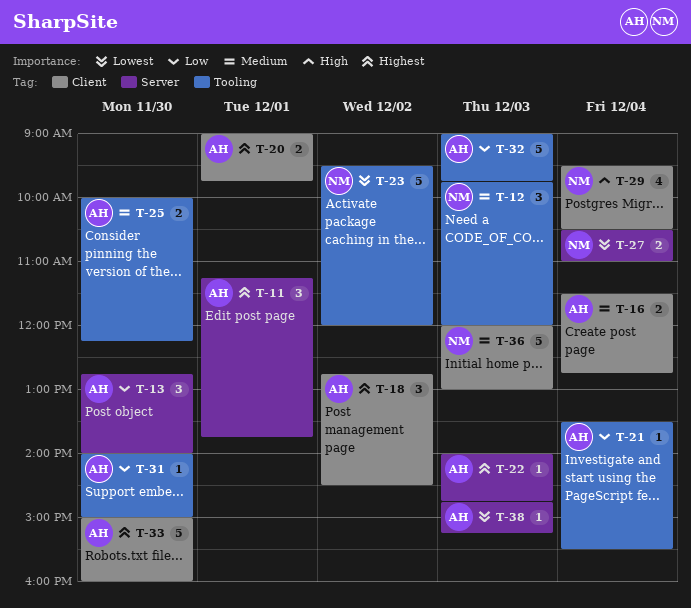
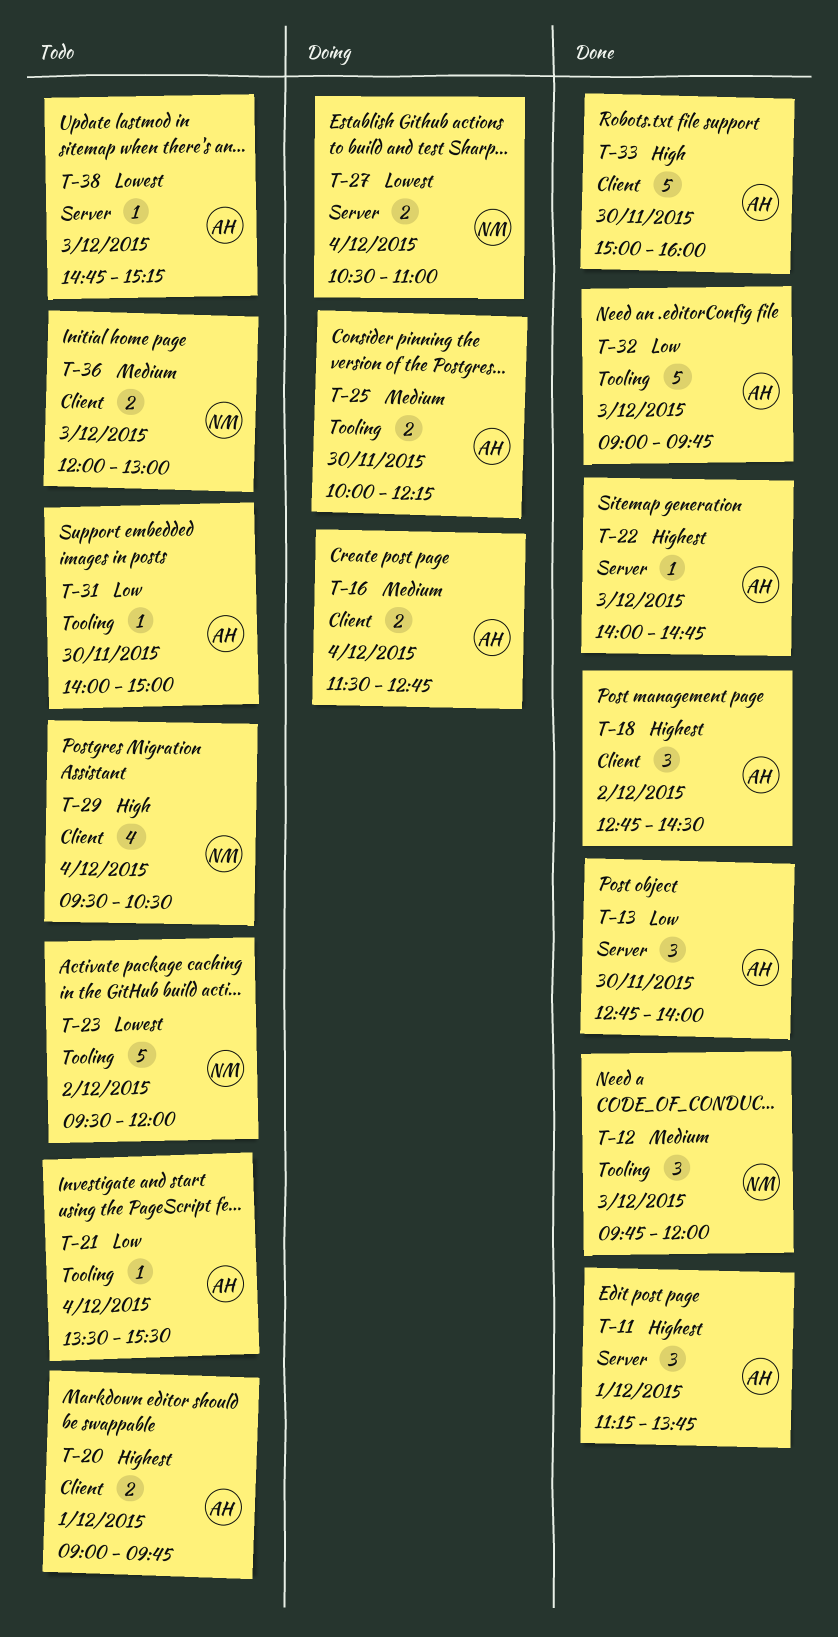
T-33, priority: Highest -> High
T-36, estimate: 5 -> 2

